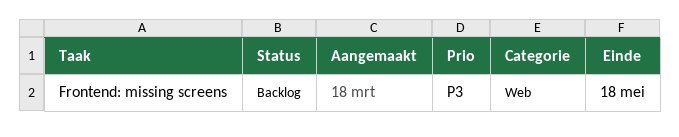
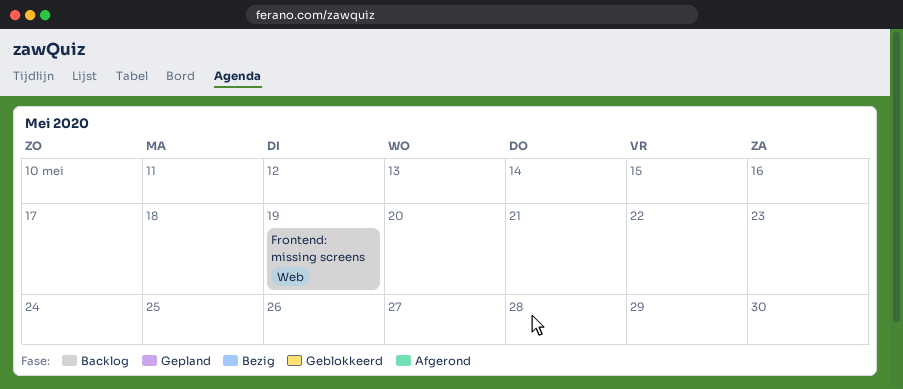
Frontend: missing screens, due: May 18 -> May 19

